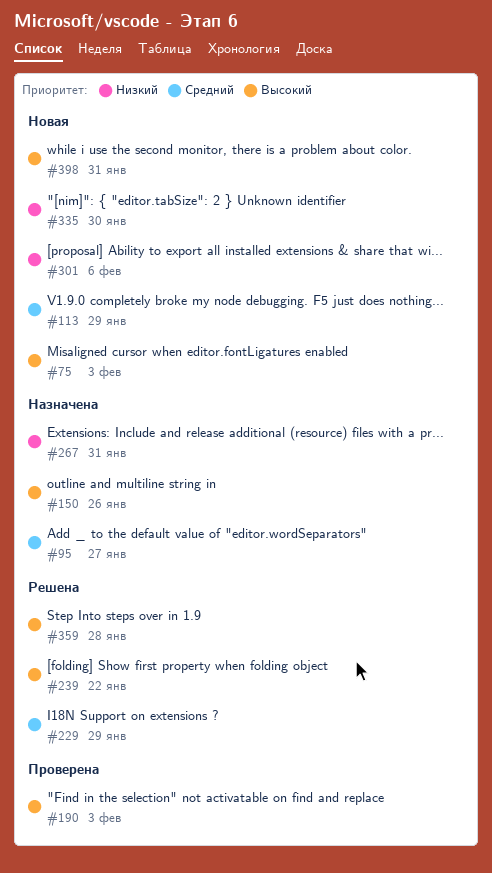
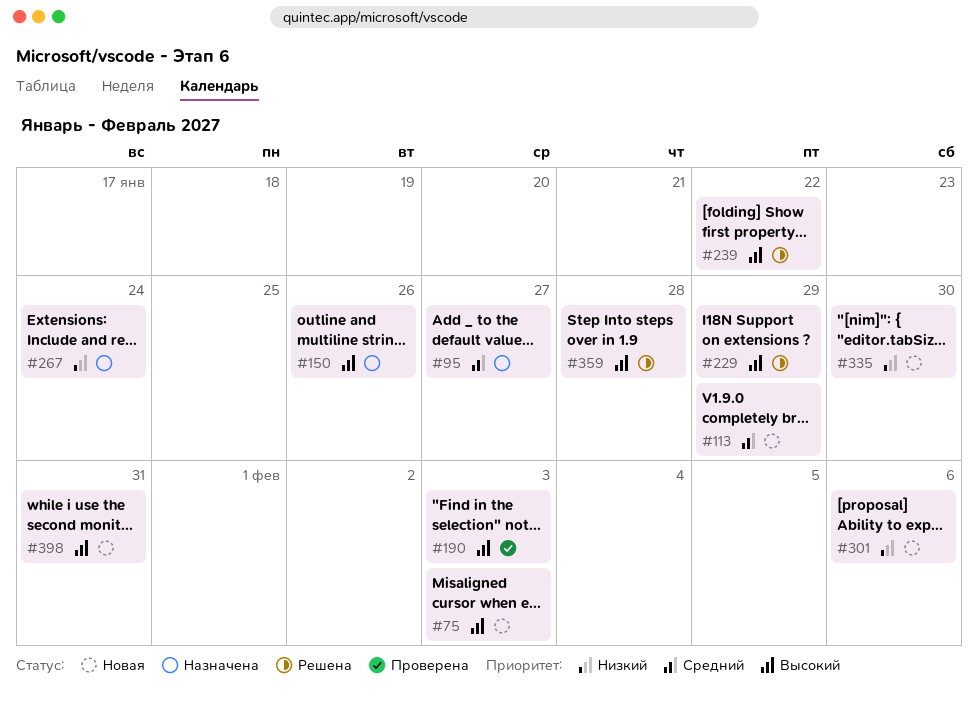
#229, priority: Средний -> Высокий
#267, due: Jan 31 -> Jan 24

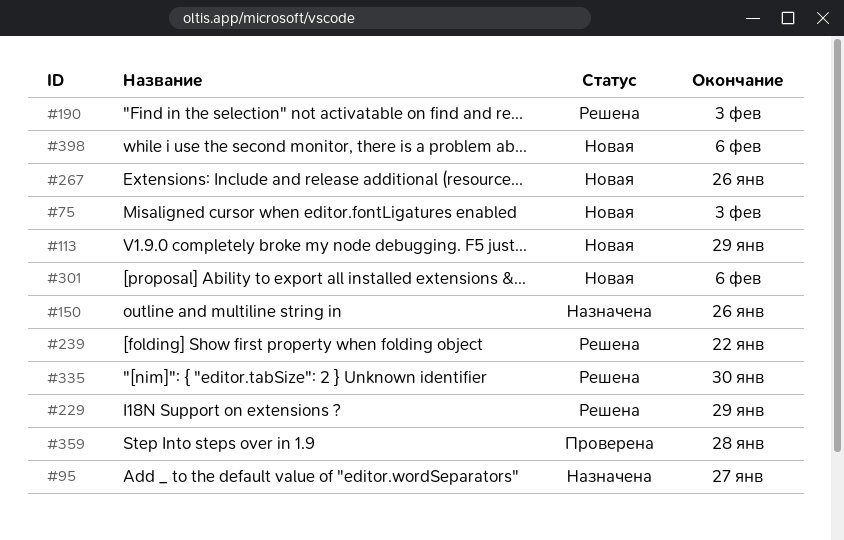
#190, status: Проверена -> Решена
#267, status: Назначена -> Новая
#267, due: Jan 24 -> Jan 26
#335, status: Новая -> Решена
#359, status: Решена -> Проверена
#398, due: Jan 31 -> Feb 6

